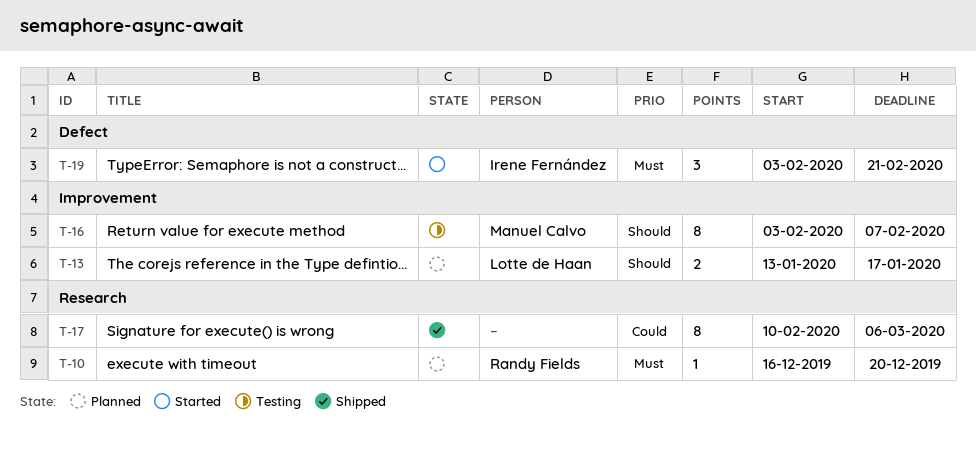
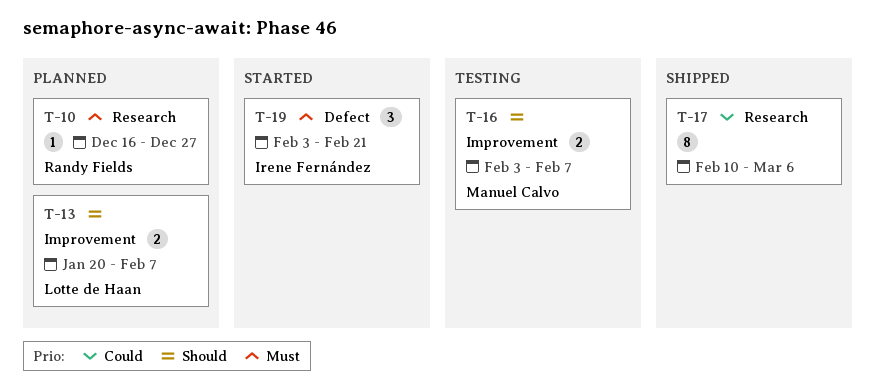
T-10, due: Dec 20 -> Dec 27
T-13, start: Jan 13 -> Jan 20
T-13, due: Jan 17 -> Feb 7
T-16, estimate: 8 -> 2

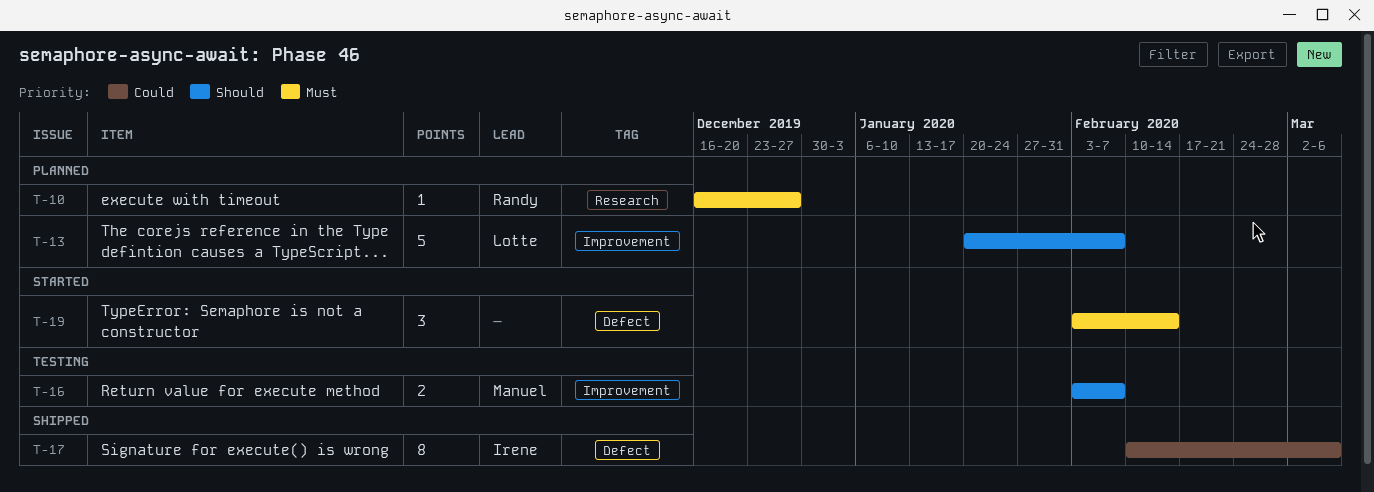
T-13, estimate: 2 -> 5
T-17, owner: none -> Irene Fernández
T-17, label: Research -> Defect
T-19, owner: Irene Fernández -> none
T-19, due: Feb 21 -> Feb 14

